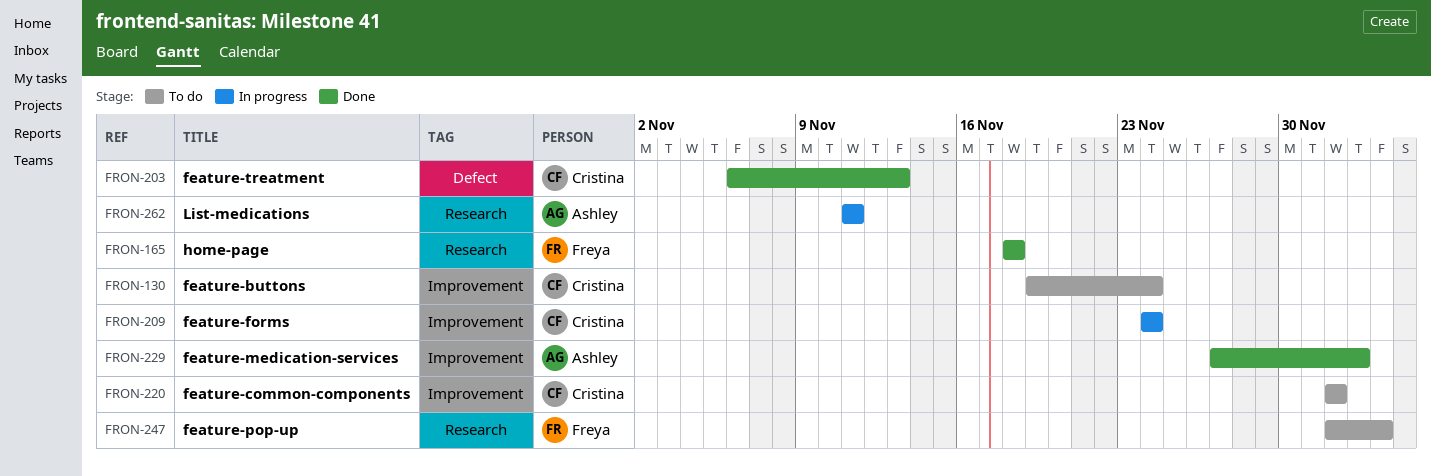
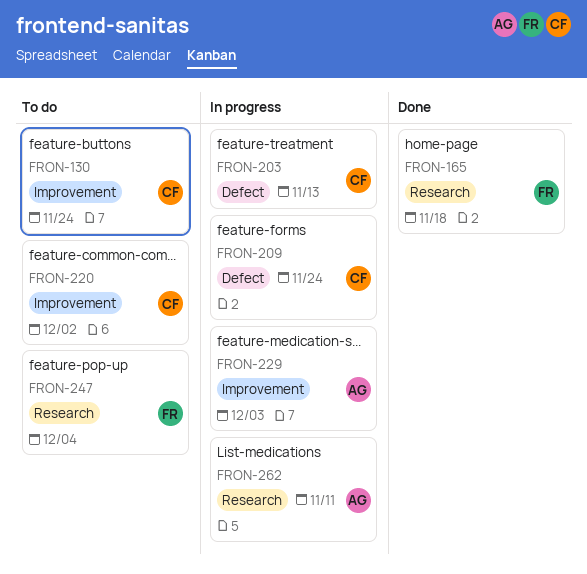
FRON-203, status: Done -> In progress
FRON-209, label: Improvement -> Defect
FRON-229, status: Done -> In progress

